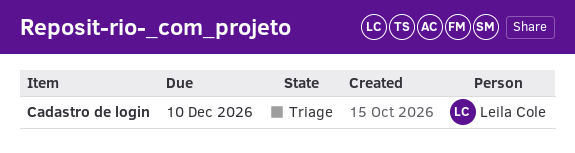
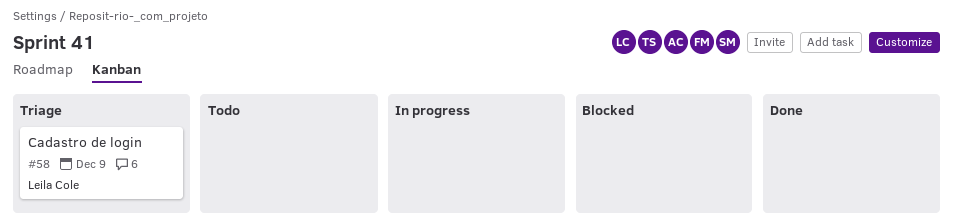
Cadastro de login, due: Dec 10 -> Dec 9

